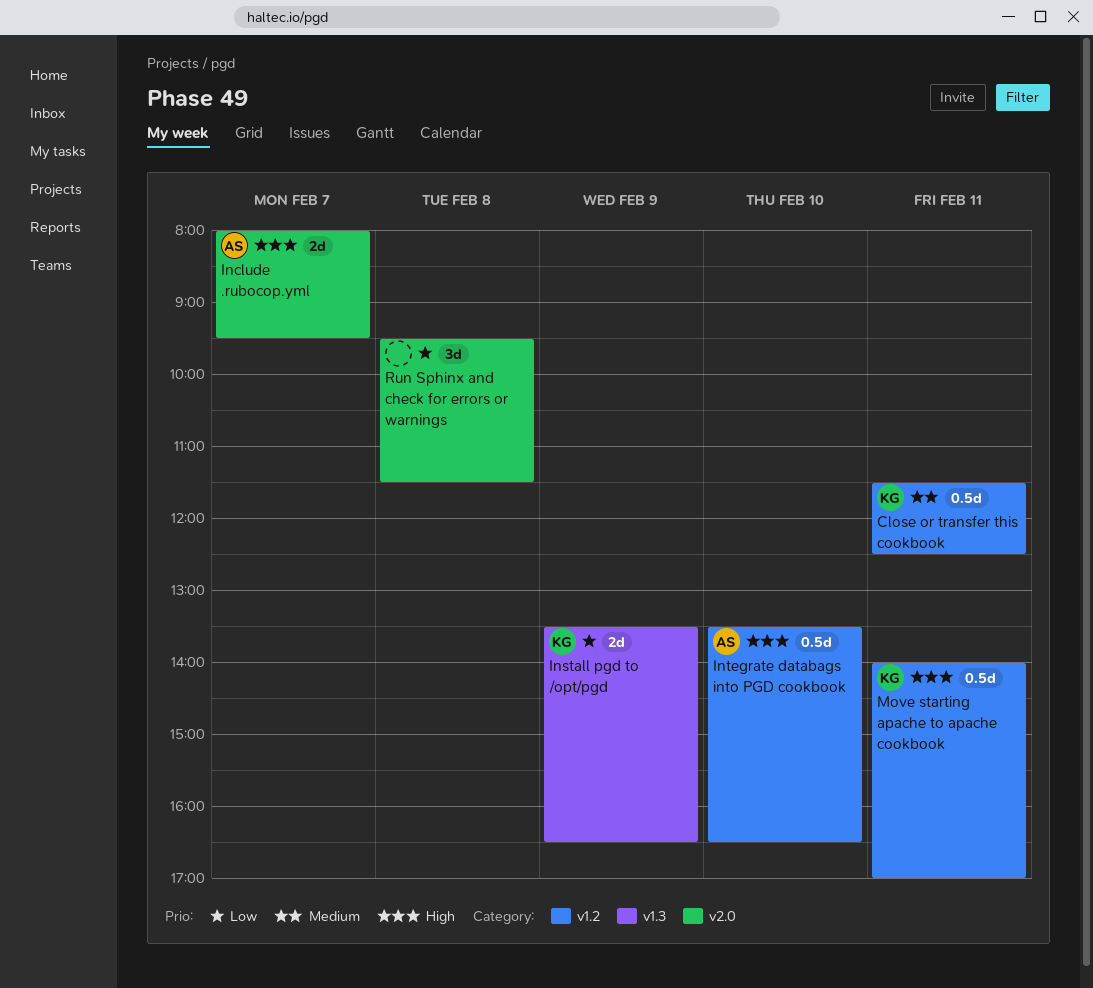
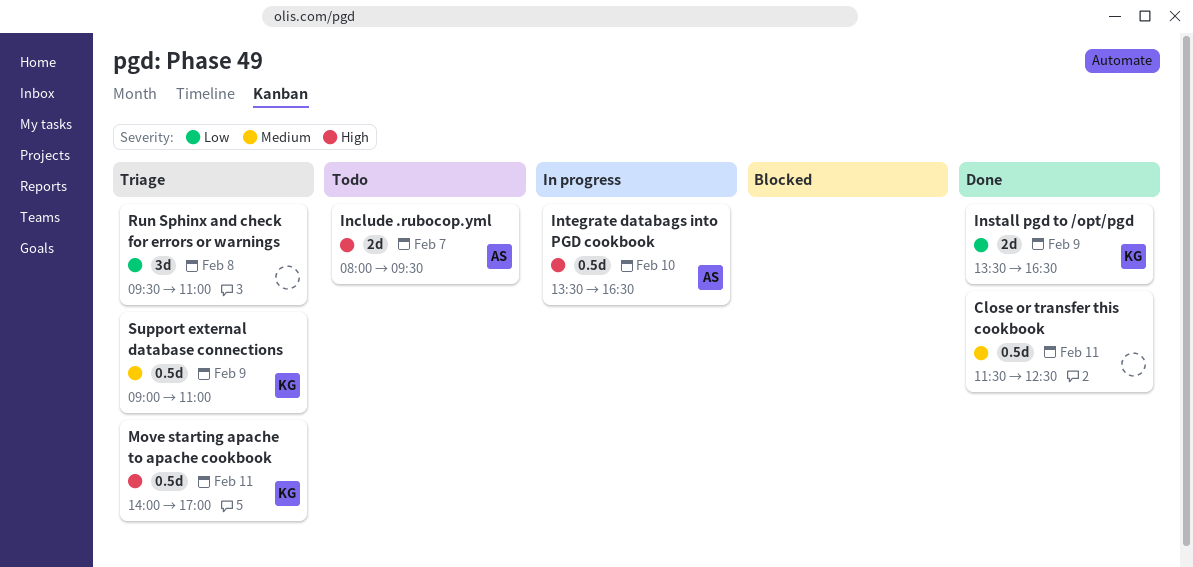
Close or transfer this cookbook, owner: KG -> none
Run Sphinx and check for errors or warnings, ends: 11:30 -> 11:00
Support external database connections: none -> present

